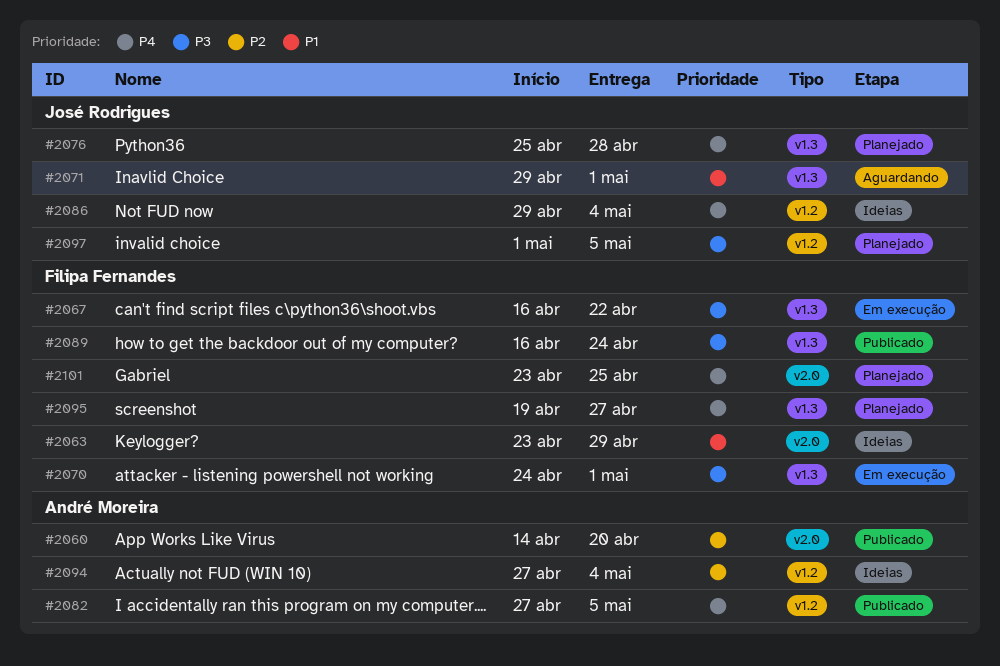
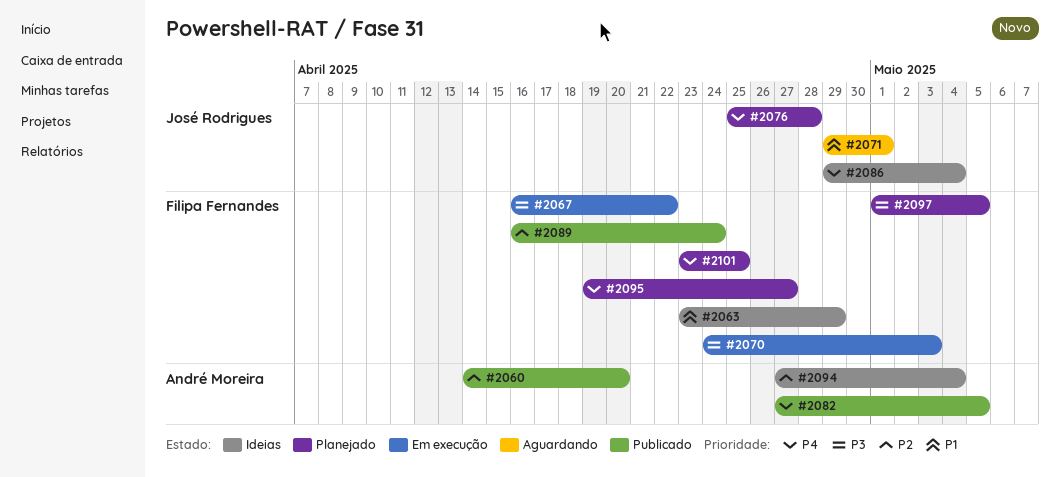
#2070, due: May 1 -> May 3
#2089, priority: P3 -> P2
#2097, owner: José Rodrigues -> Filipa Fernandes

